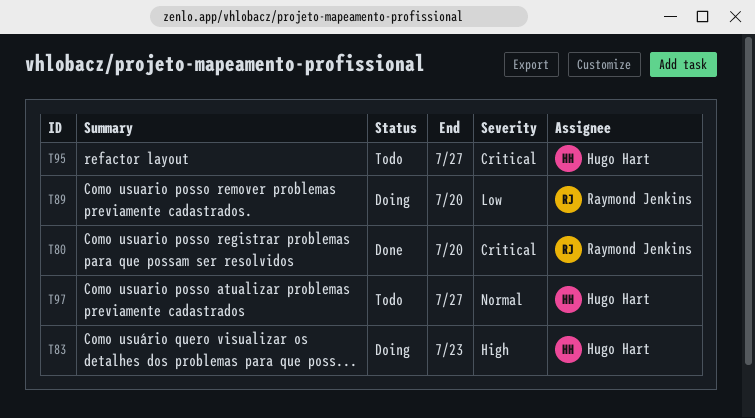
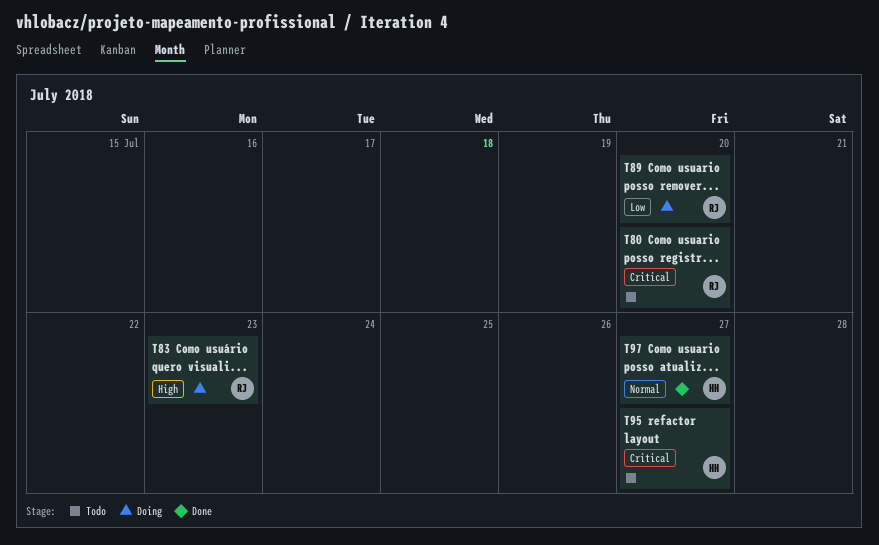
T80, status: Done -> Todo
T83, owner: Hugo Hart -> Raymond Jenkins
T97, status: Todo -> Done

